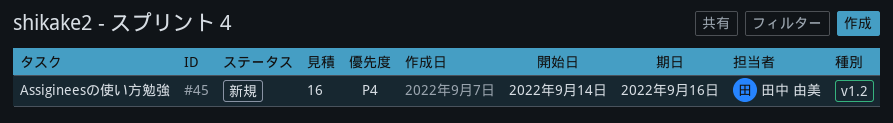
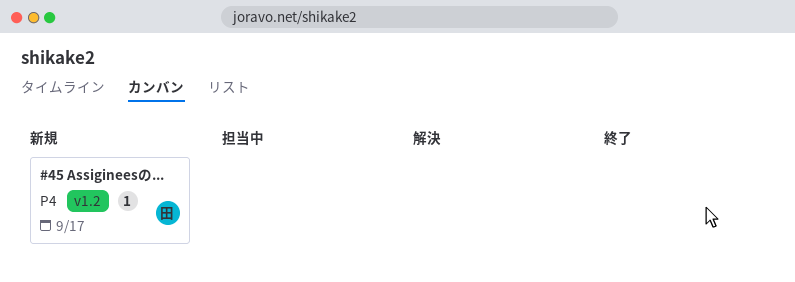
#45, estimate: 16 -> 1
#45, due: Sep 16 -> Sep 17

